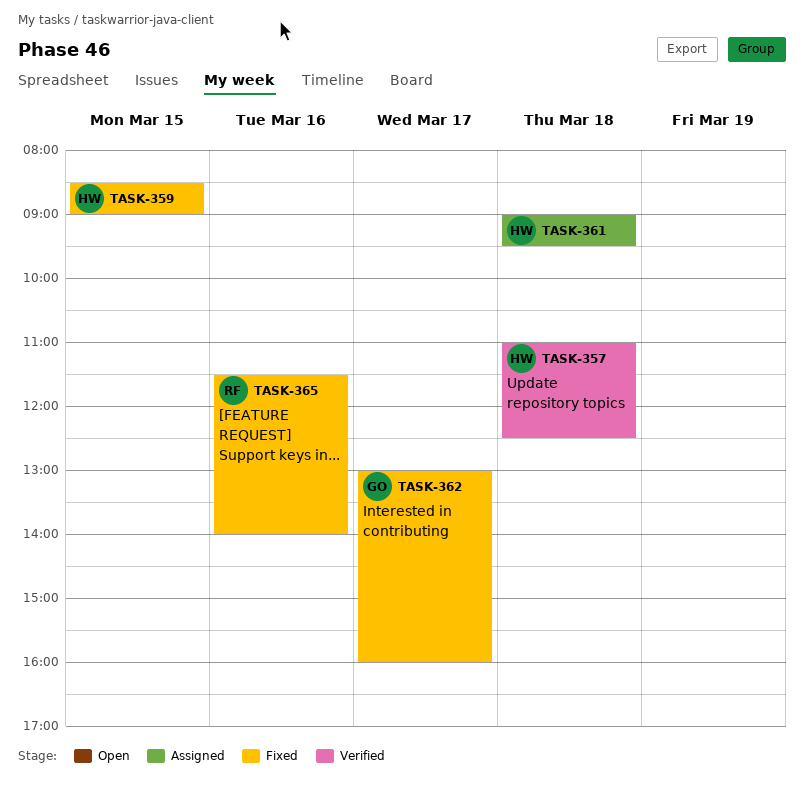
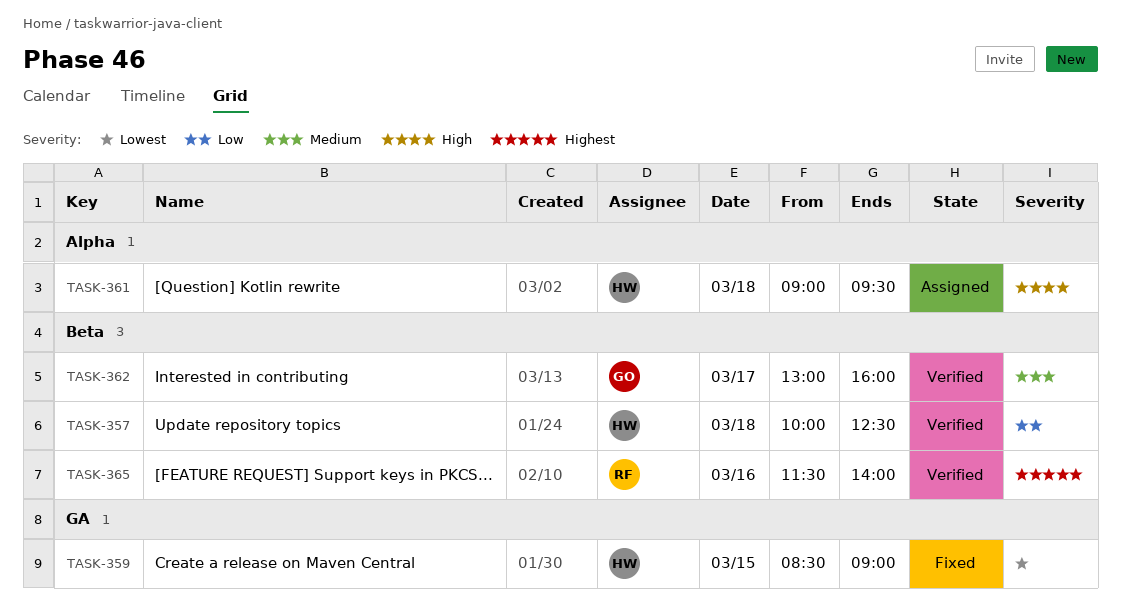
TASK-357, begins: 11:00 -> 10:00
TASK-362, status: Fixed -> Verified
TASK-365, status: Fixed -> Verified

